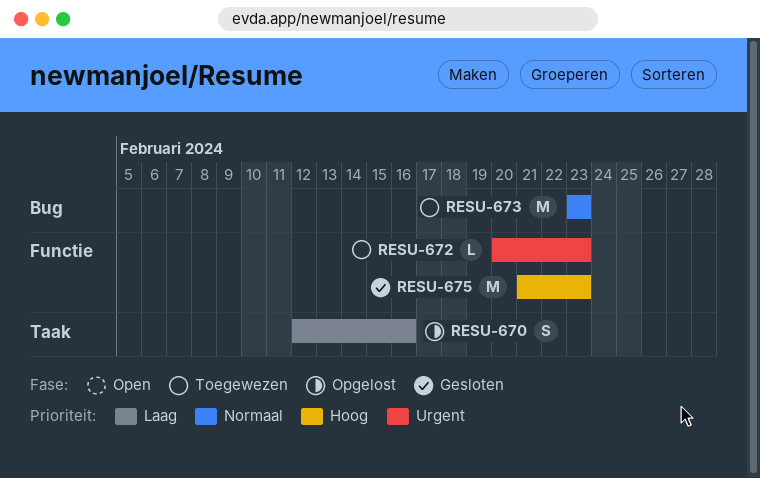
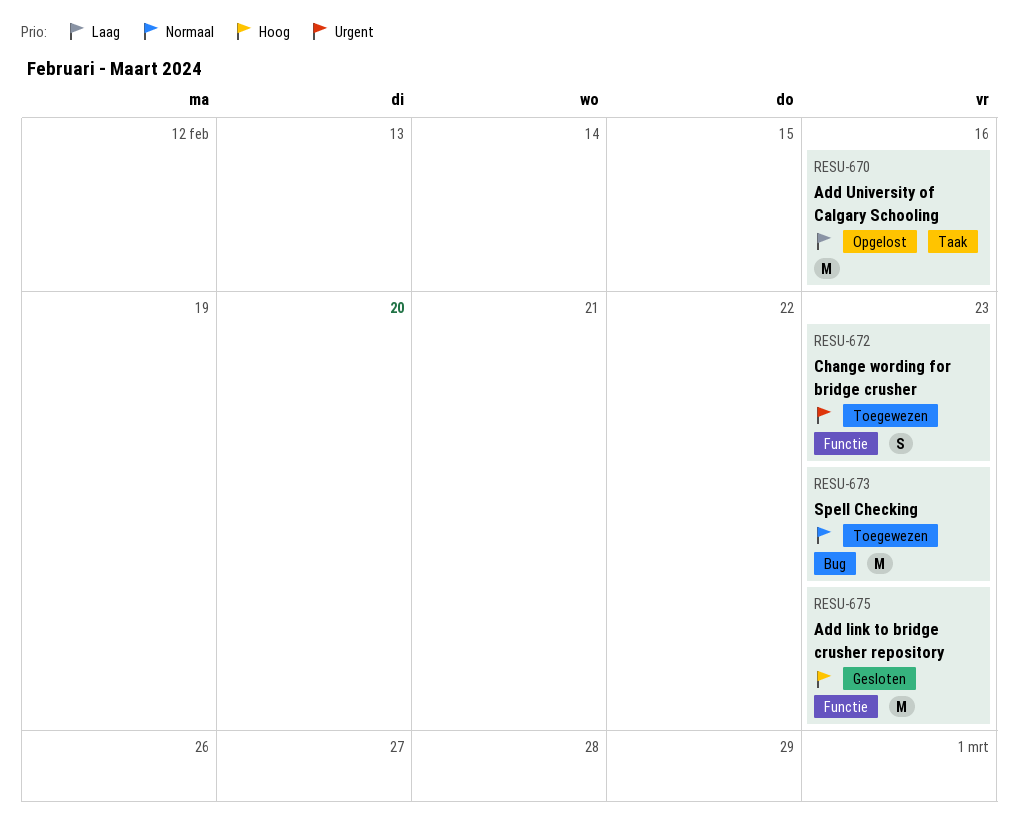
RESU-670, estimate: S -> M
RESU-672, estimate: L -> S

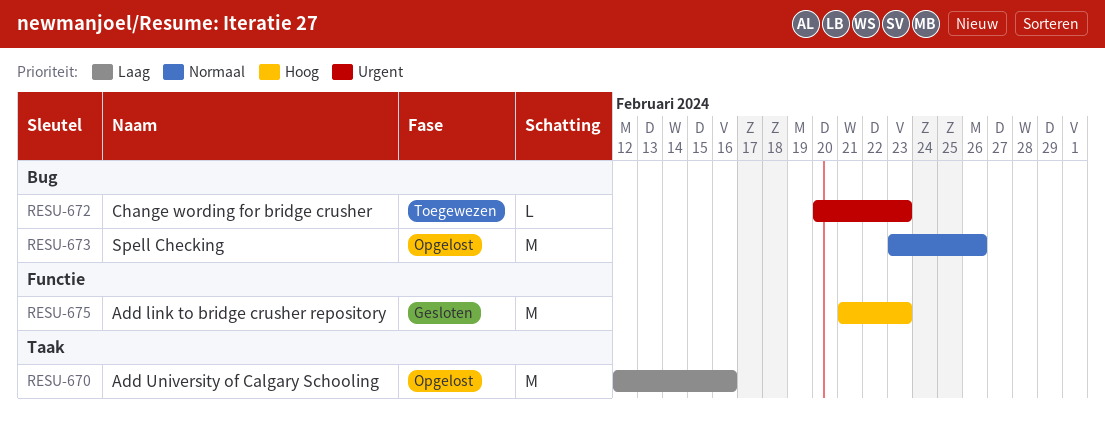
RESU-672, label: Functie -> Bug
RESU-672, estimate: S -> L
RESU-673, status: Toegewezen -> Opgelost
RESU-673, due: Feb 23 -> Feb 26

